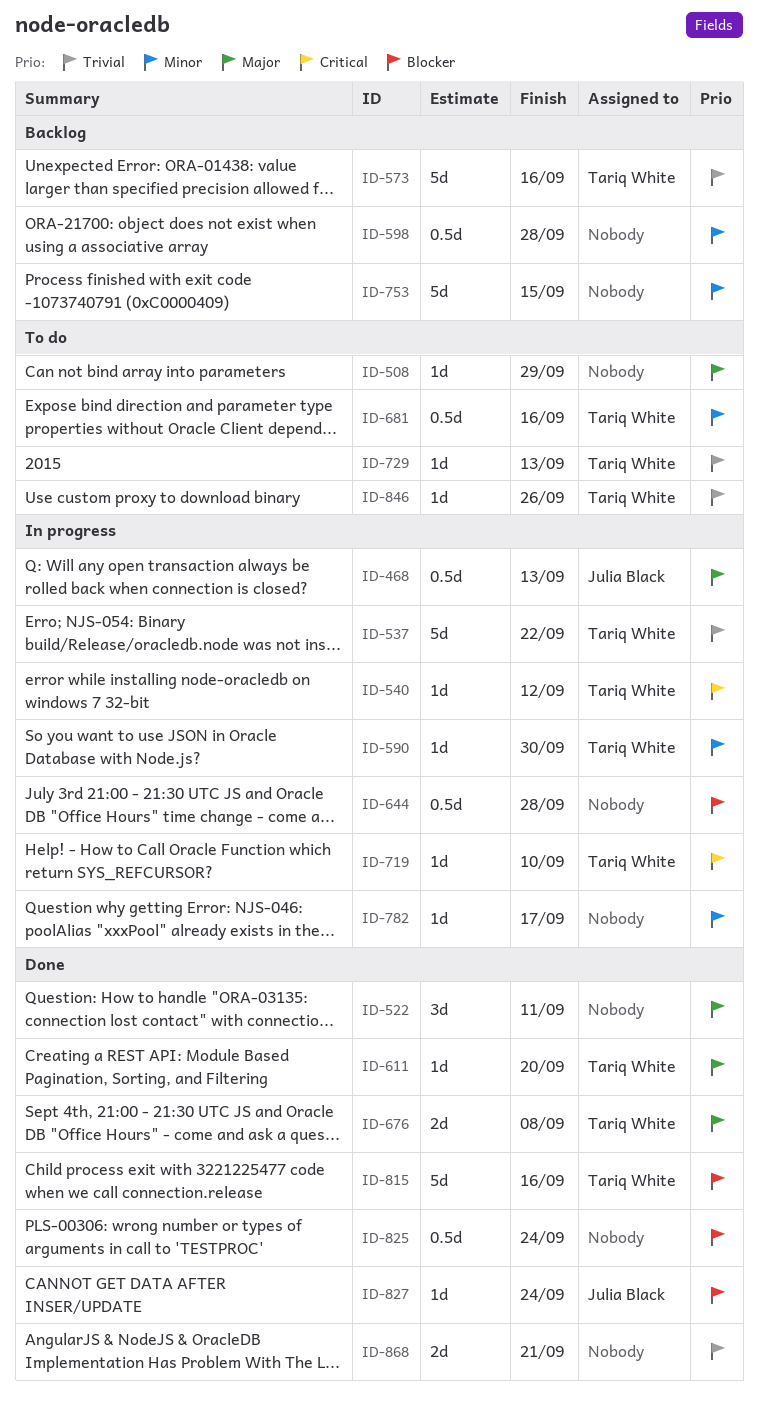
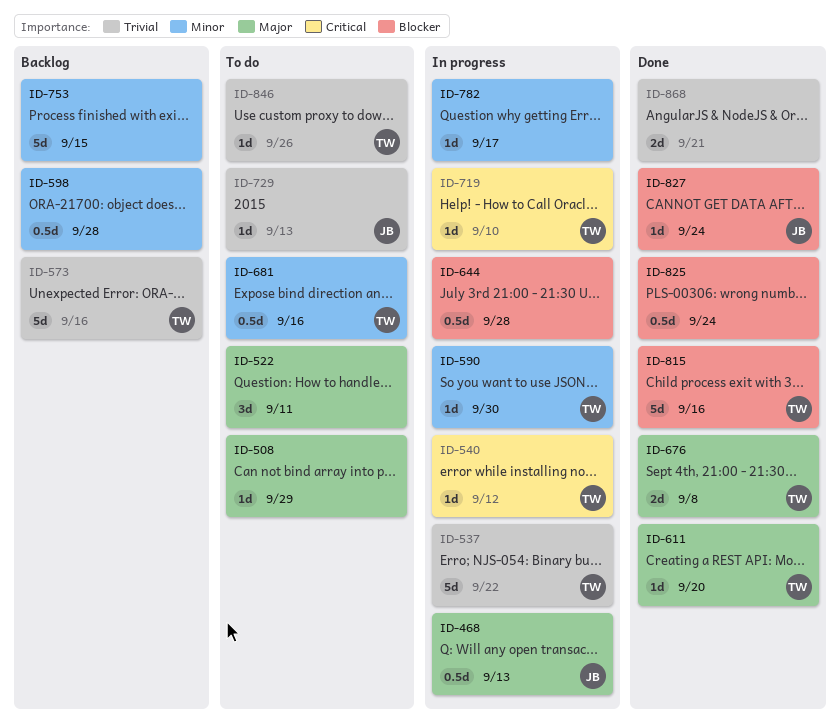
ID-522, status: Done -> To do
ID-729, owner: Tariq White -> Julia Black

